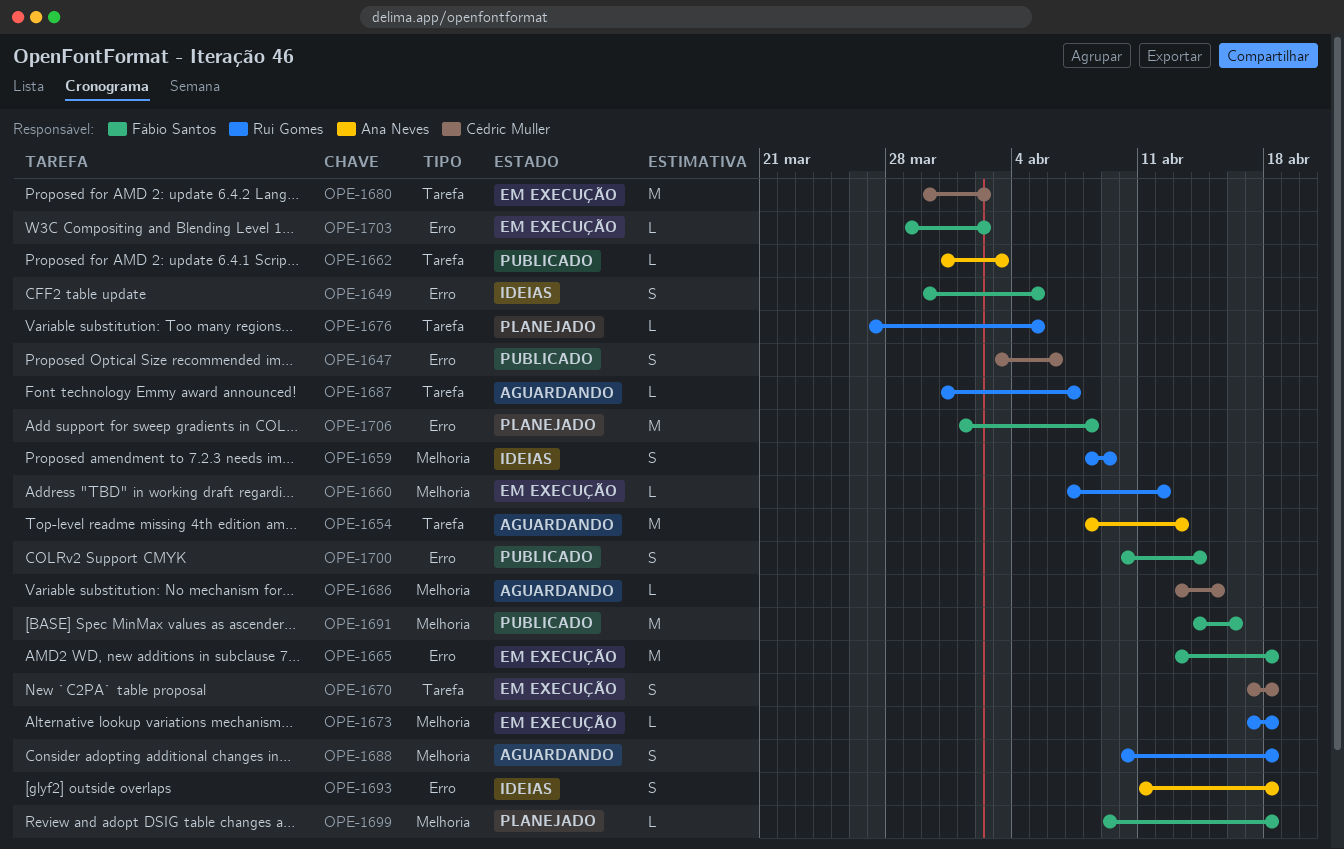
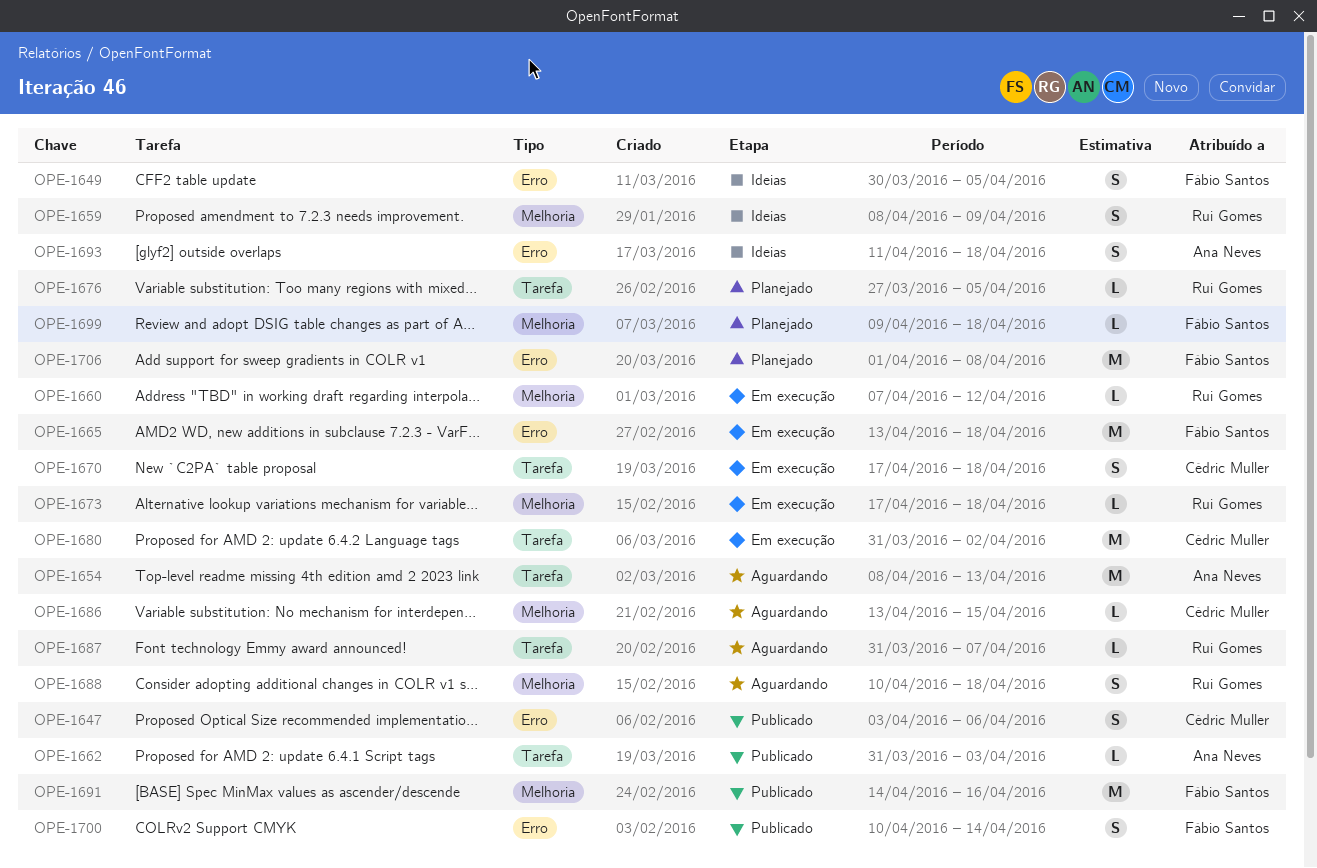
OPE-1680, start: Mar 30 -> Mar 31
OPE-1703: present -> none

